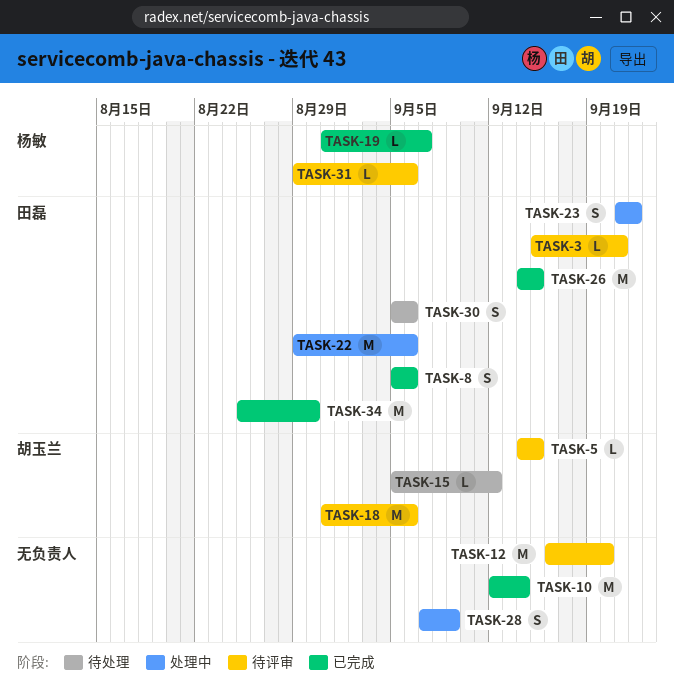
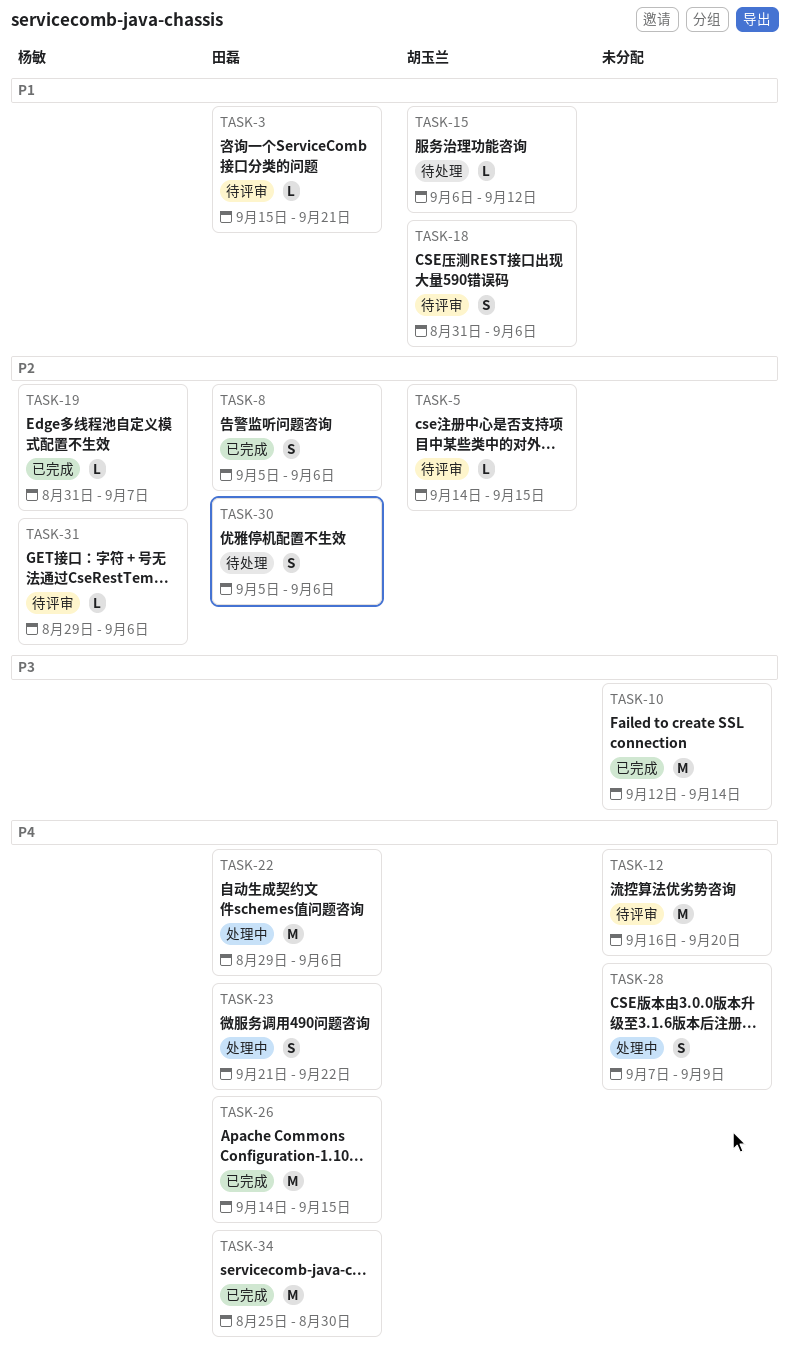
TASK-15, start: Sep 5 -> Sep 6
TASK-18, estimate: M -> S

